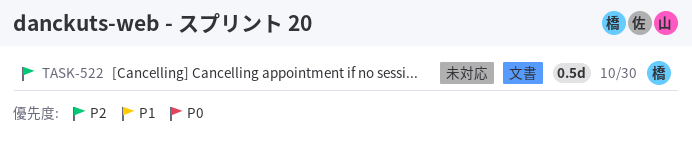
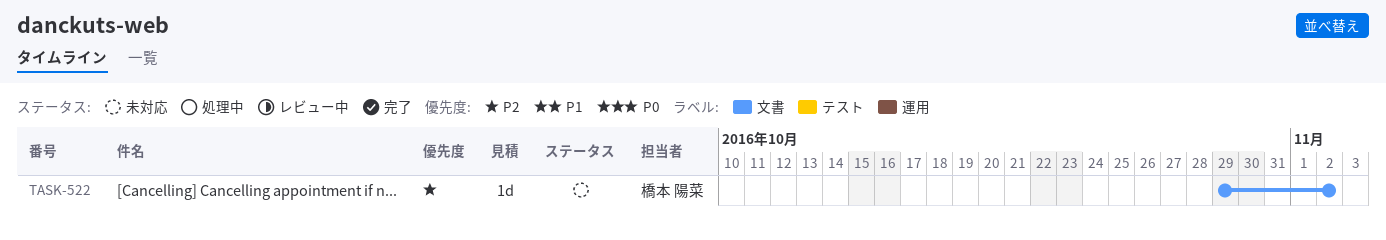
TASK-522, estimate: 0.5d -> 1d
TASK-522, due: Oct 30 -> Nov 2

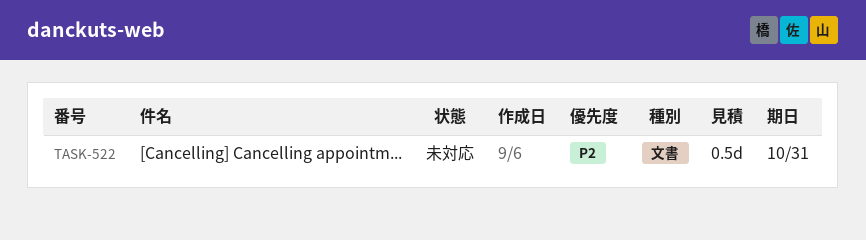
TASK-522, estimate: 1d -> 0.5d
TASK-522, due: Nov 2 -> Oct 31

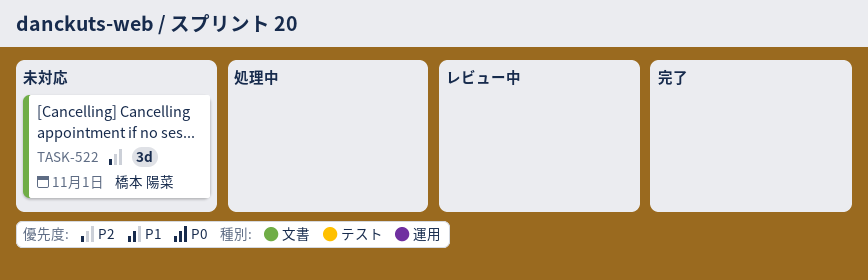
TASK-522, estimate: 0.5d -> 3d
TASK-522, due: Oct 31 -> Nov 1

